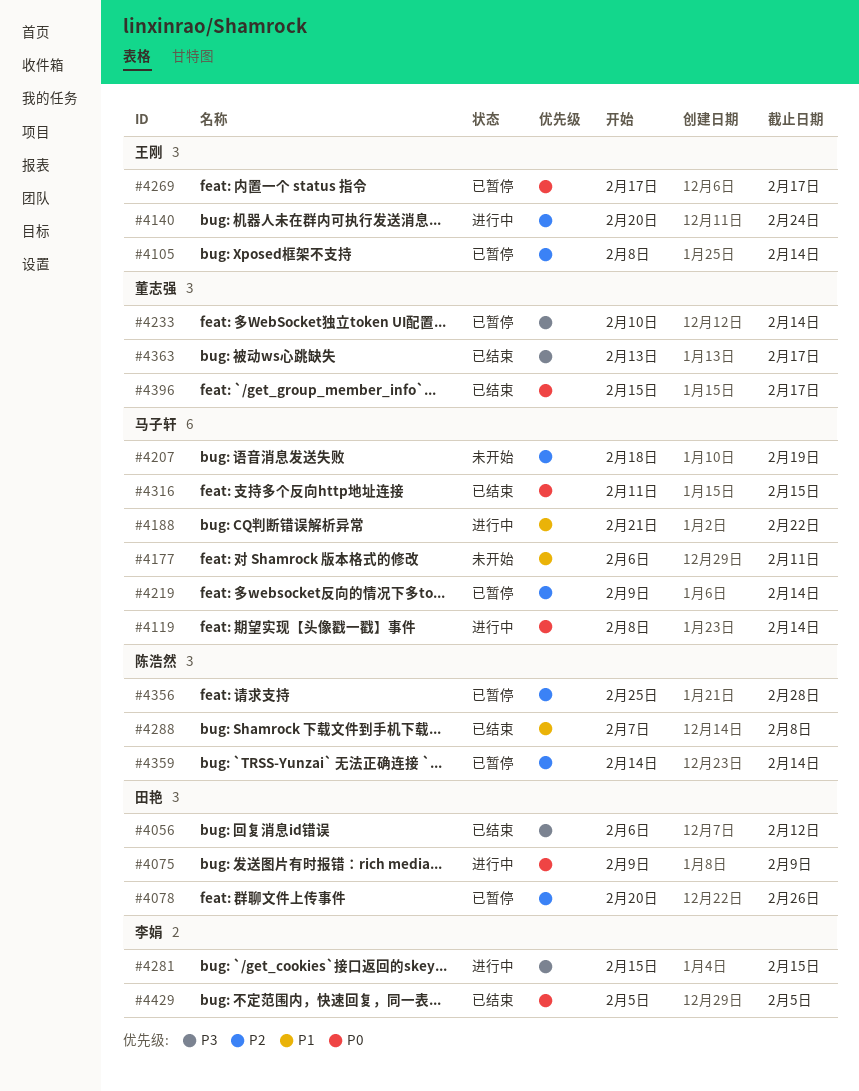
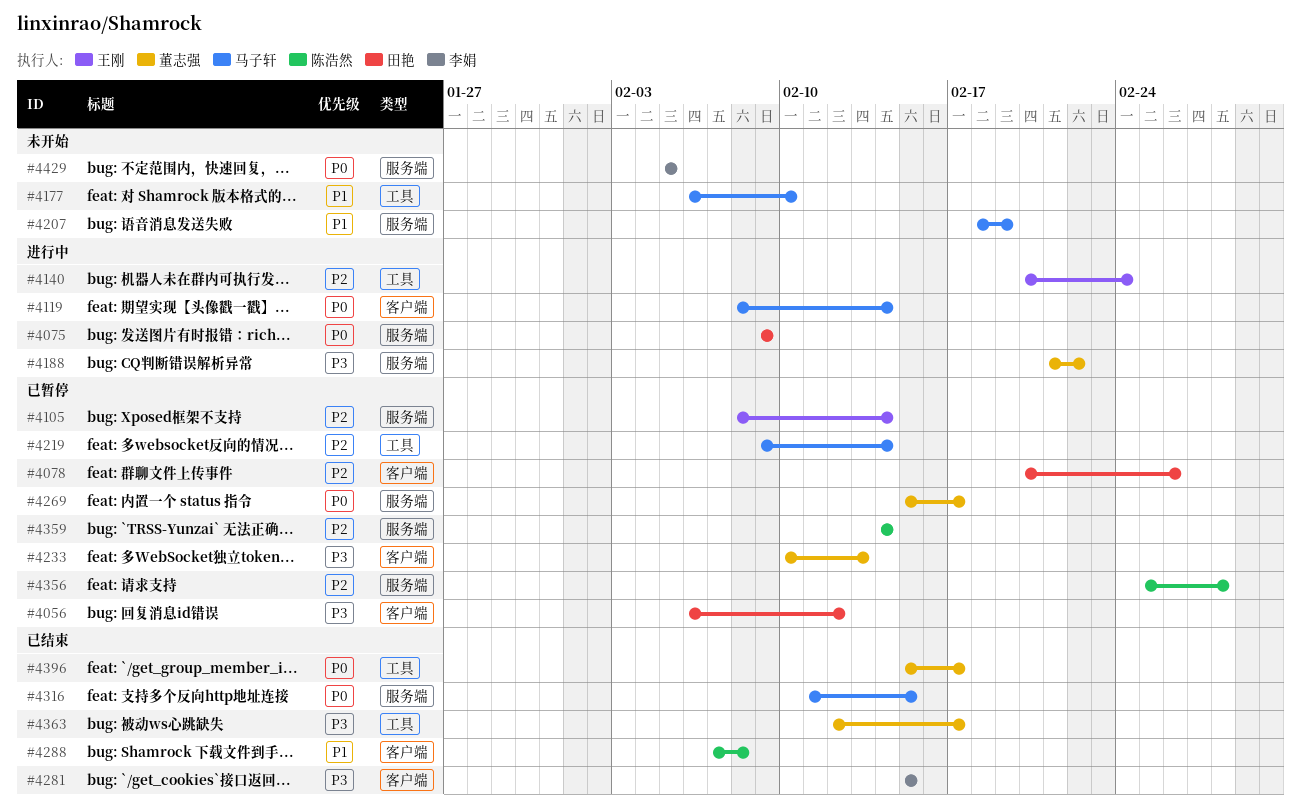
#4056, status: 已结束 -> 已暂停
#4177, due: Feb 11 -> Feb 10
#4188, owner: 马子轩 -> 董志强
#4188, priority: P1 -> P3
#4207, priority: P2 -> P1
#4233, due: Feb 14 -> Feb 13
#4269, owner: 王刚 -> 董志强
#4269, start: Feb 17 -> Feb 15
#4281, status: 进行中 -> 已结束
#4363, start: Feb 13 -> Feb 12
#4429, status: 已结束 -> 未开始

